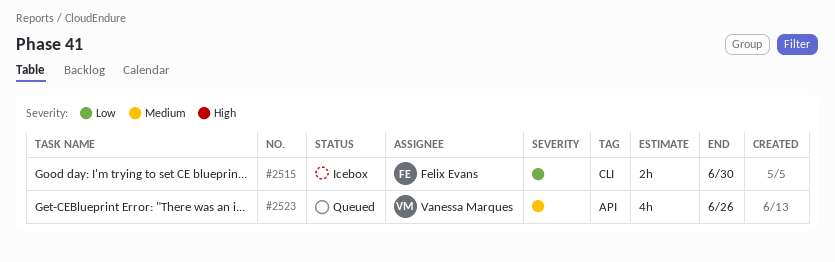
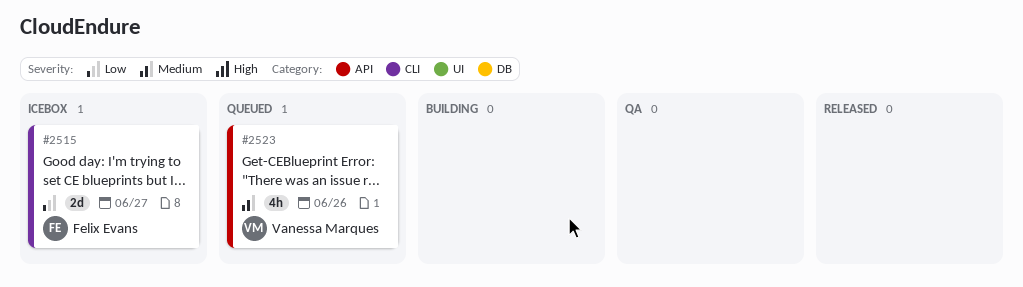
#2515, estimate: 2h -> 2d
#2515, due: Jun 30 -> Jun 27

